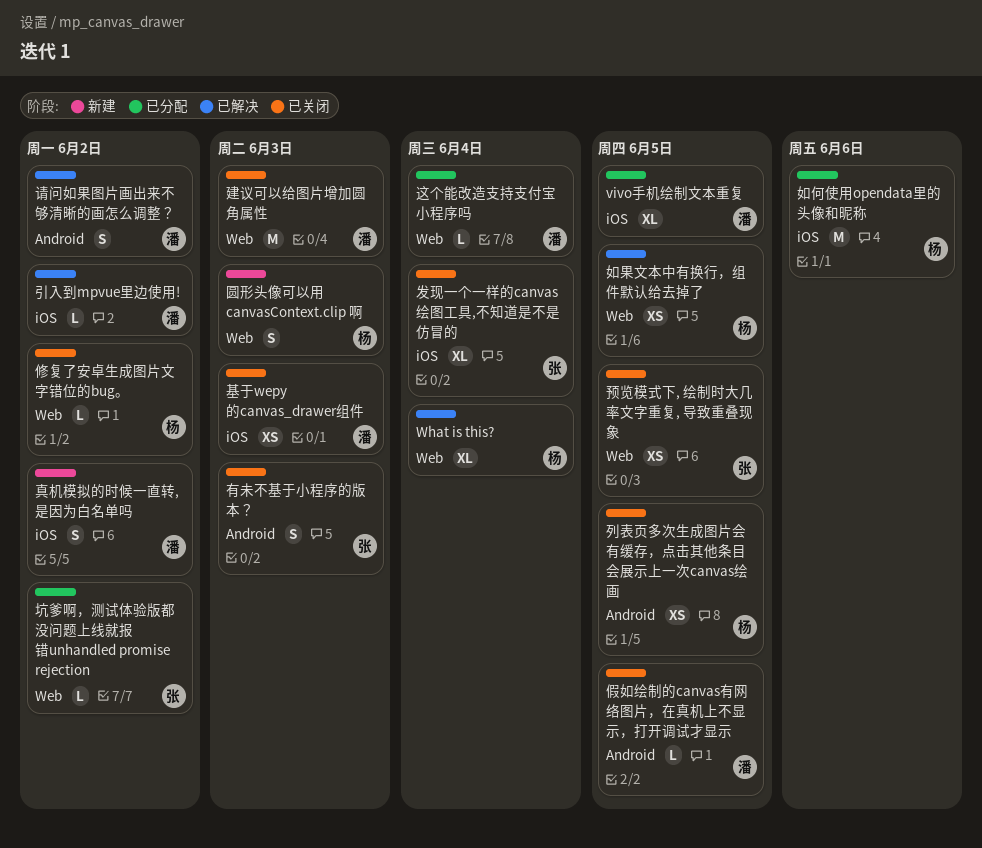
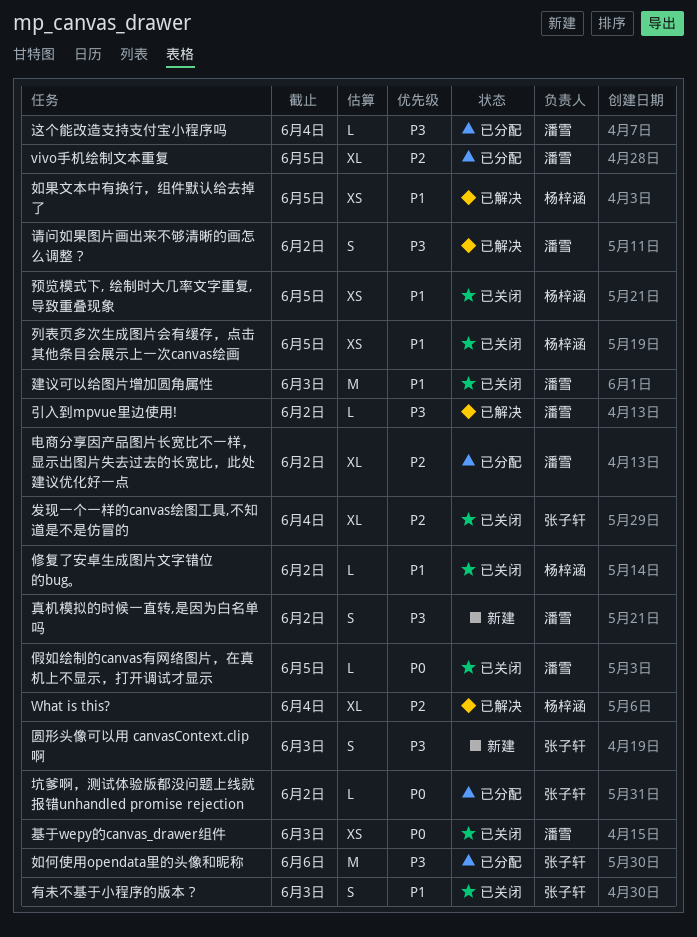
圆形头像可以用 canvasContext.clip 啊, owner: 杨梓涵 -> 张子轩
如何使用opendata里的头像和昵称, owner: 杨梓涵 -> 张子轩
电商分享因产品图片长宽比不一样，显示出图片失去过去的长宽比，此处建议优化好一点: none -> present
预览模式下, 绘制时大几率文字重复, 导致重叠现象, owner: 张子轩 -> 杨梓涵

